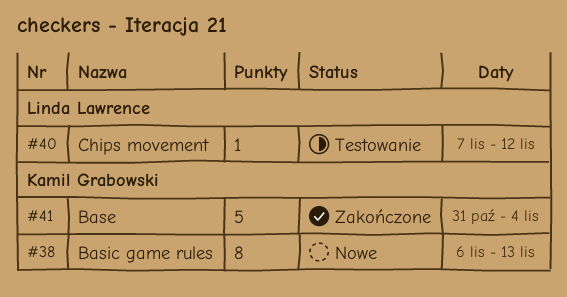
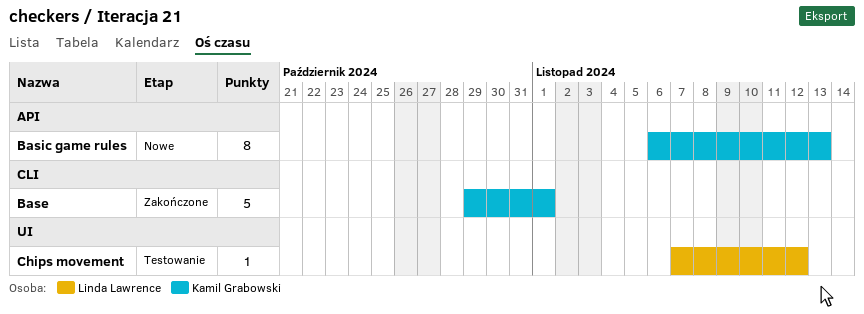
Base, start: Oct 31 -> Oct 29
Base, due: Nov 4 -> Nov 1

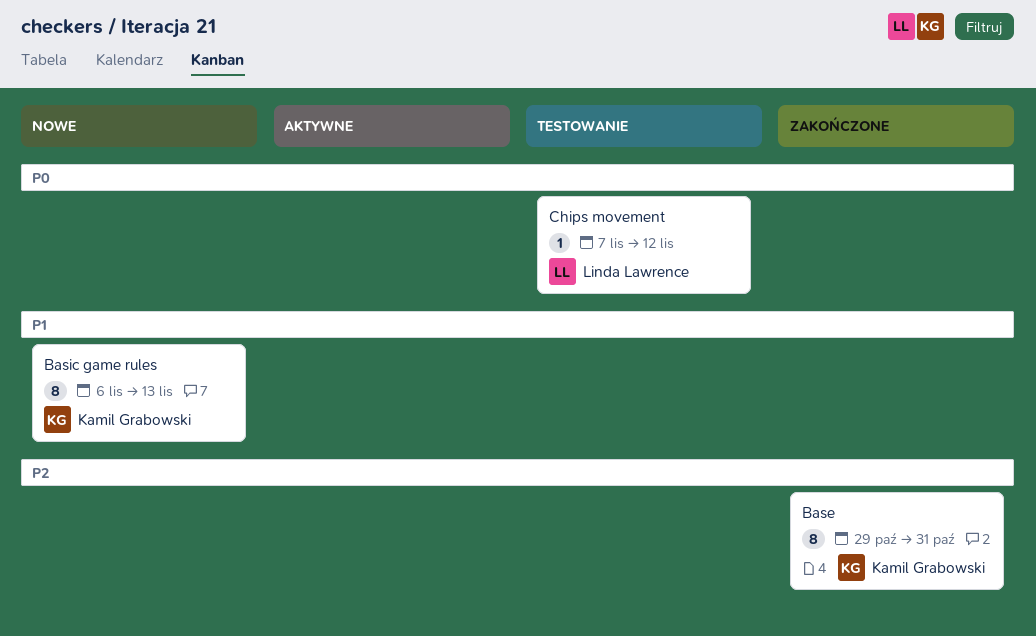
Base, estimate: 5 -> 8
Base, due: Nov 1 -> Oct 31

